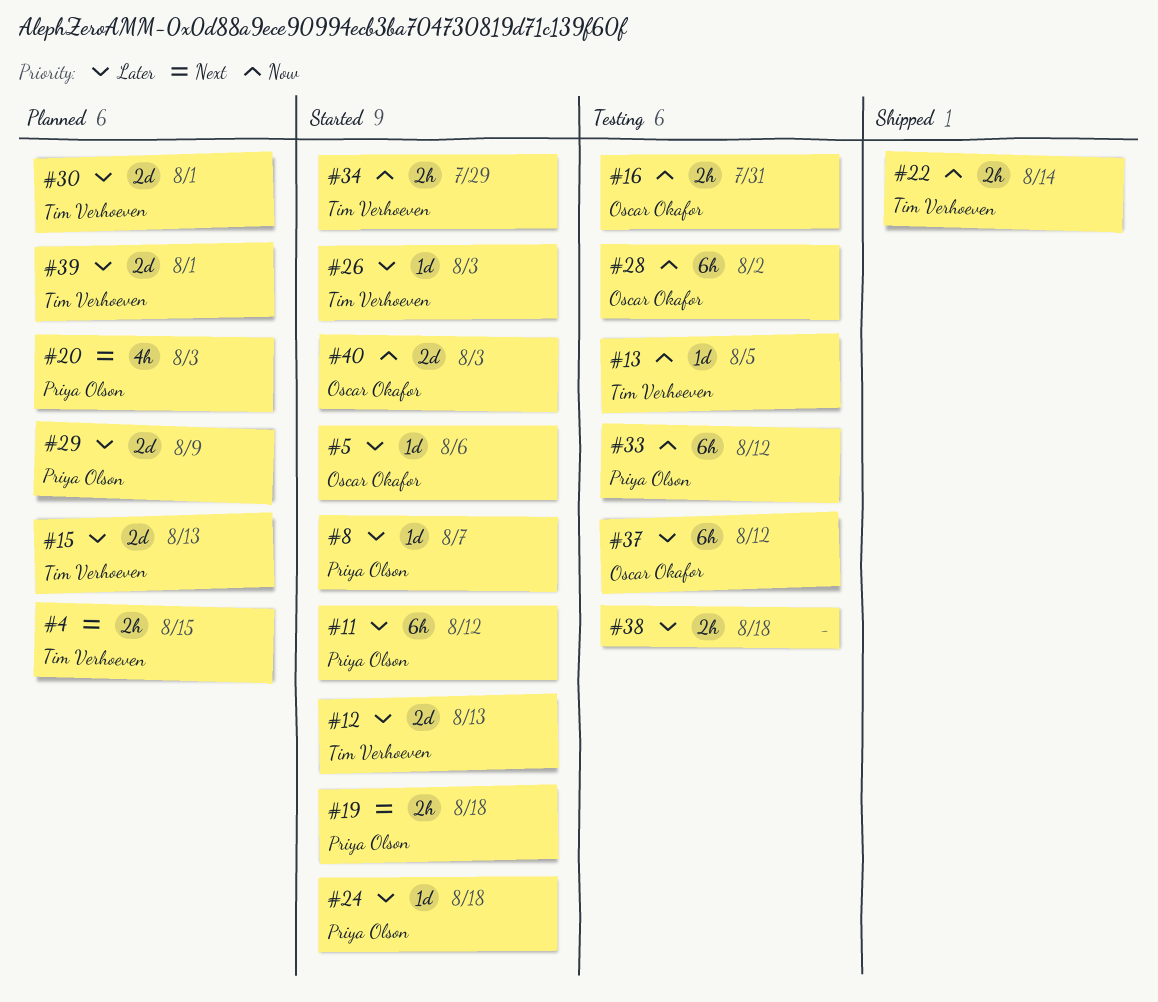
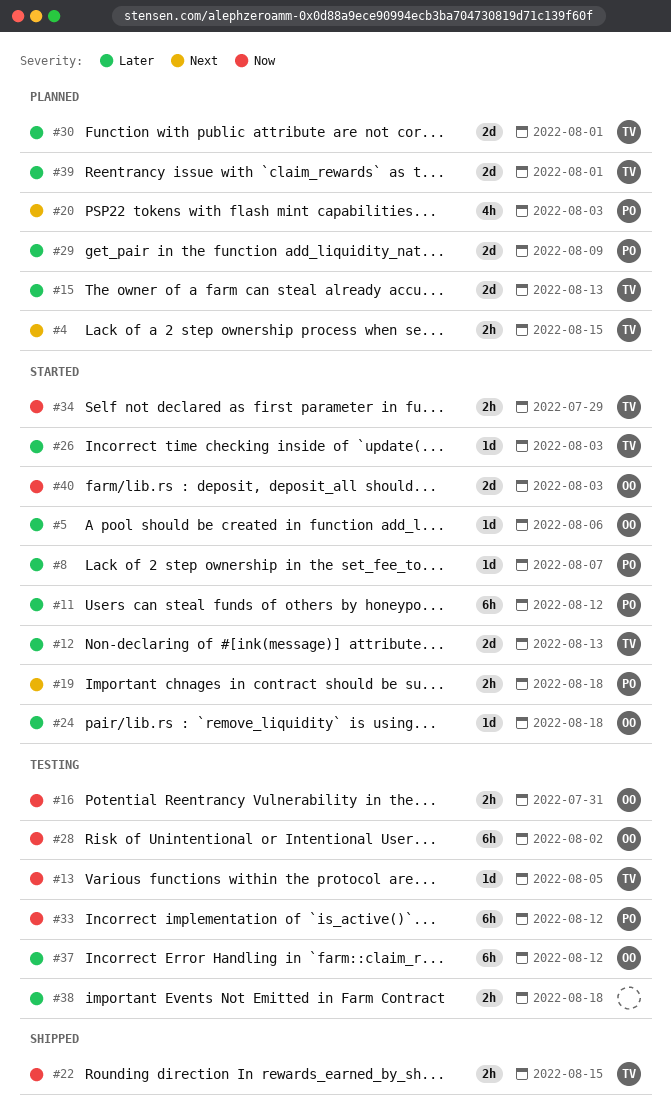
#22, due: Aug 14 -> Aug 15
#24, owner: Priya Olson -> Oscar Okafor

